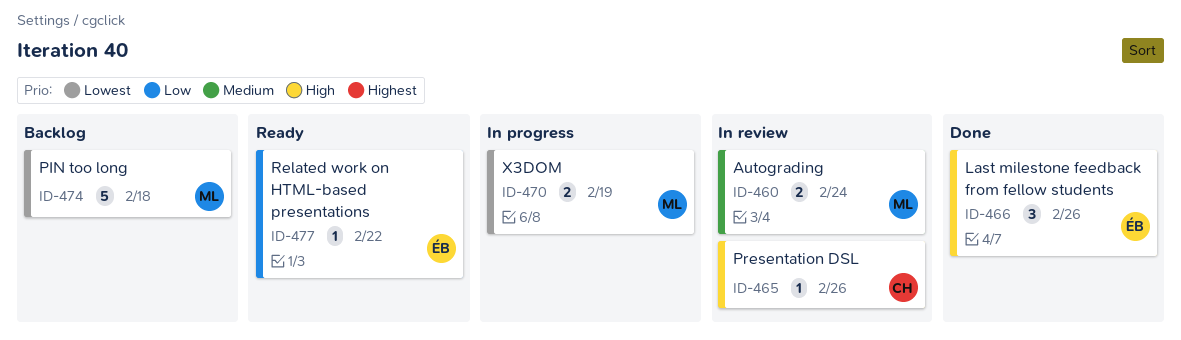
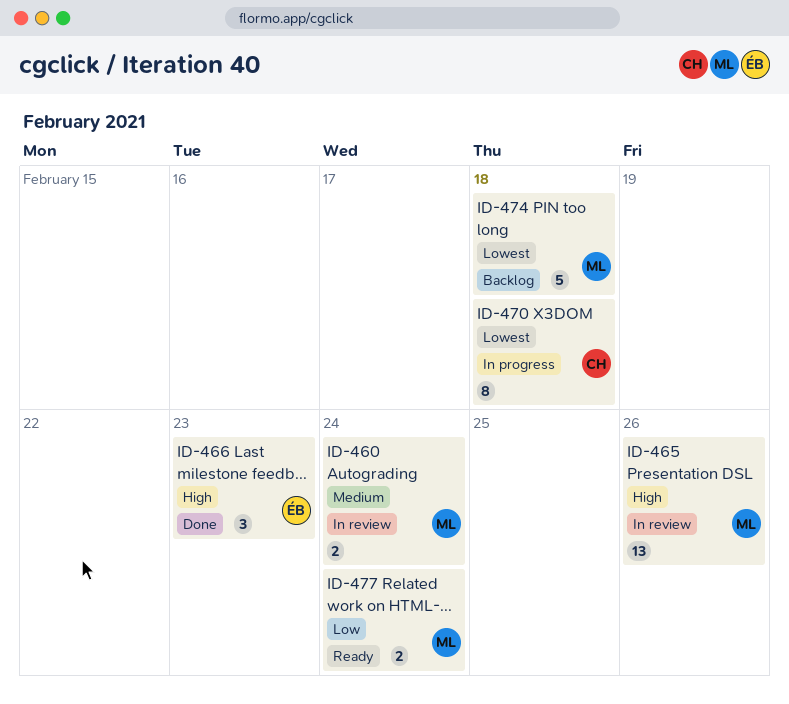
ID-465, owner: CH -> ML
ID-465, estimate: 1 -> 13
ID-466, due: Feb 26 -> Feb 23
ID-470, owner: ML -> CH
ID-470, estimate: 2 -> 8
ID-470, due: Feb 19 -> Feb 18
ID-477, owner: ÉB -> ML
ID-477, estimate: 1 -> 2
ID-477, due: Feb 22 -> Feb 24

